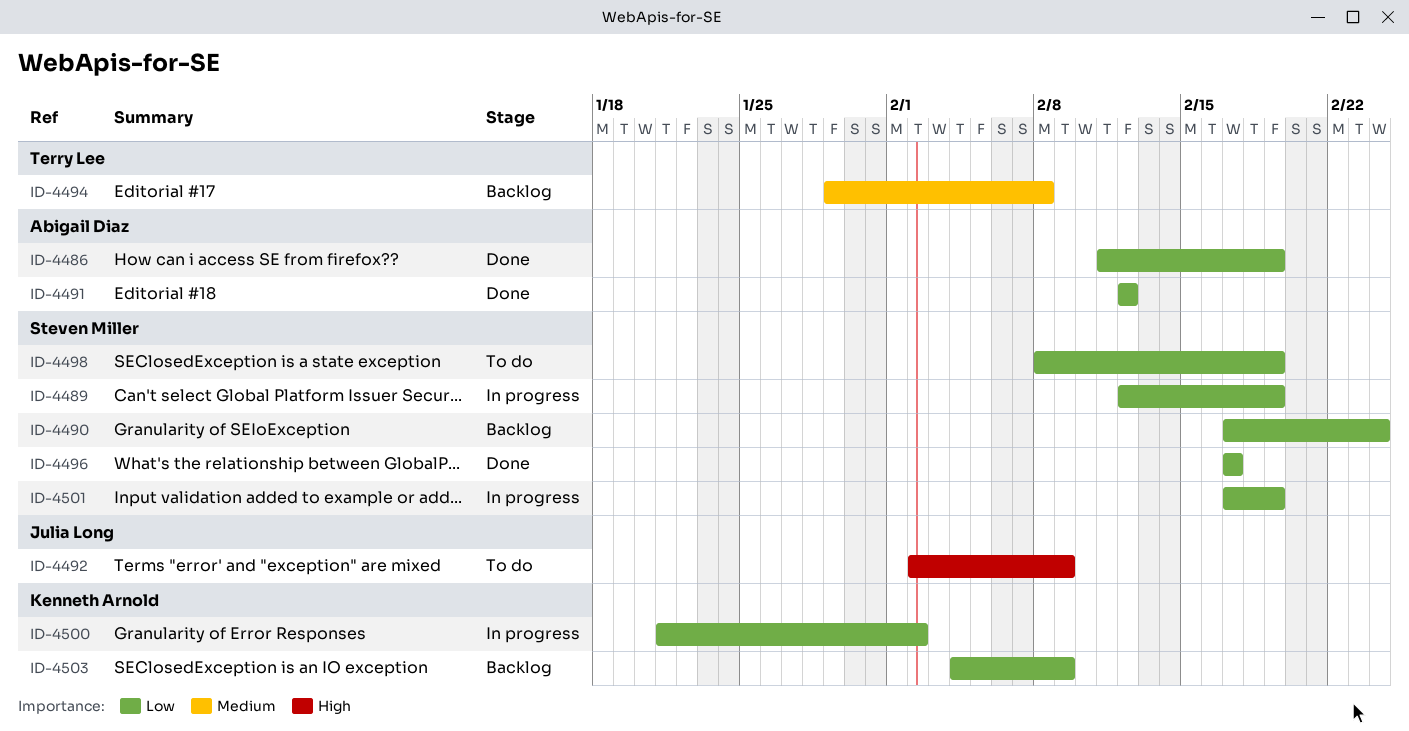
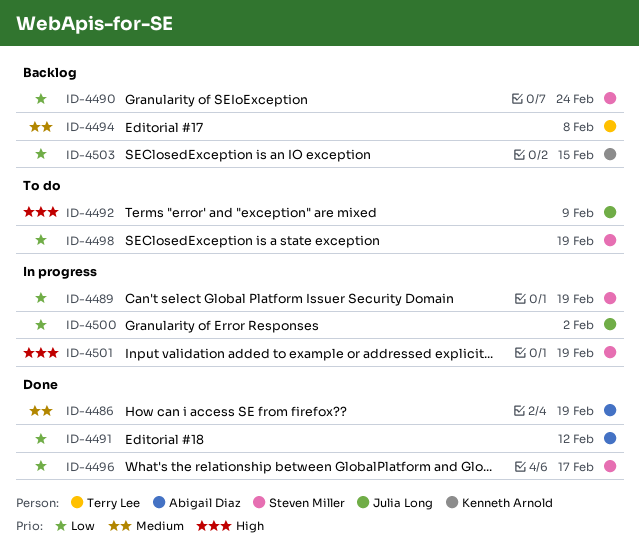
ID-4486, priority: Low -> Medium
ID-4500, owner: Kenneth Arnold -> Julia Long
ID-4501, priority: Low -> High
ID-4503, due: Feb 9 -> Feb 15

